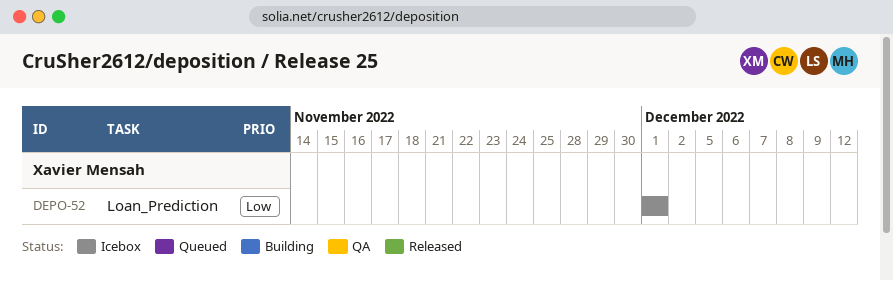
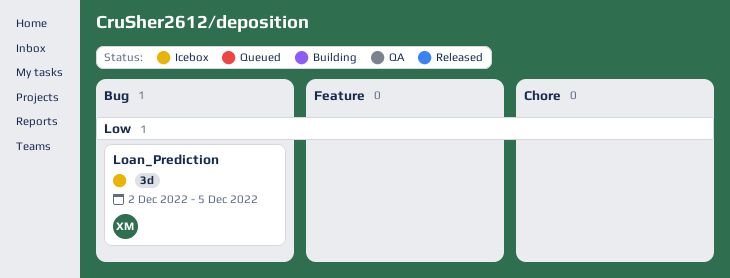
Loan_Prediction, start: Dec 1 -> Dec 2
Loan_Prediction, due: Dec 1 -> Dec 5

